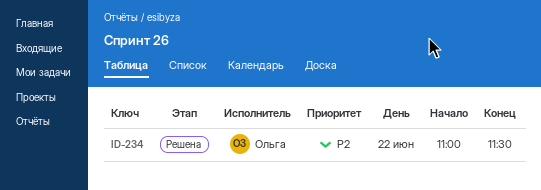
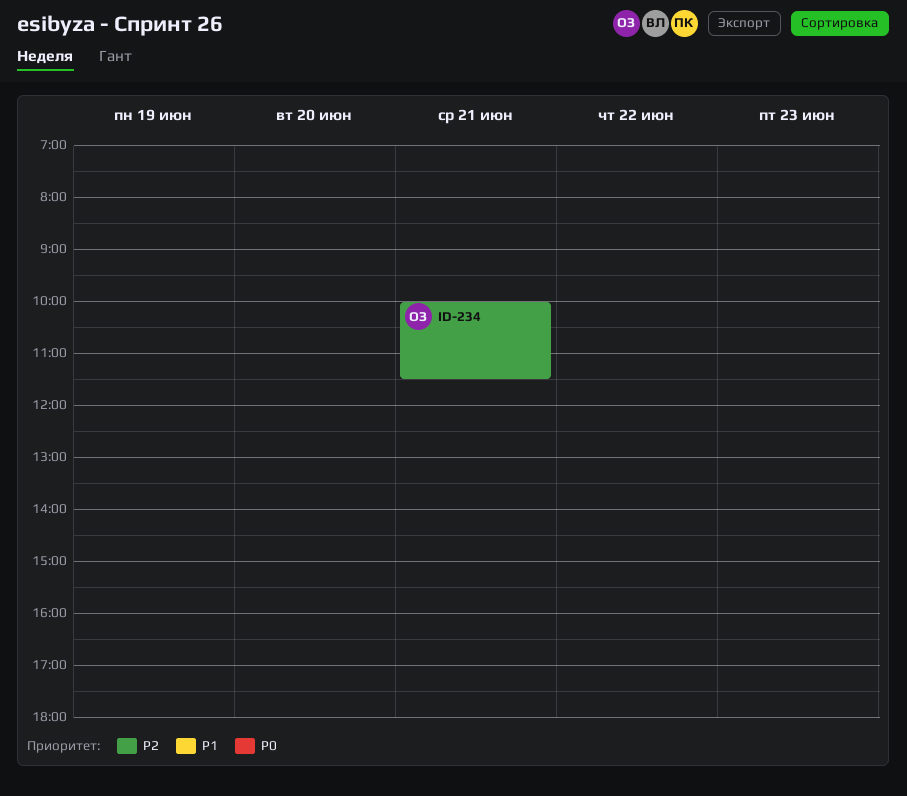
ID-234, day: Jun 22 -> Jun 21
ID-234, begins: 11:00 -> 10:00

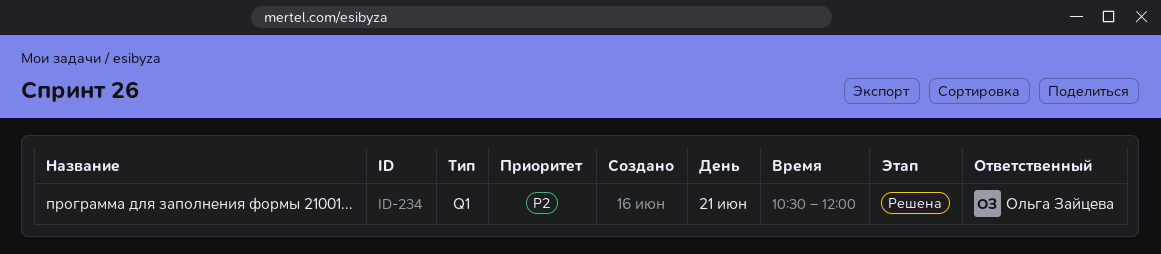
ID-234, begins: 10:00 -> 10:30
ID-234, ends: 11:30 -> 12:00

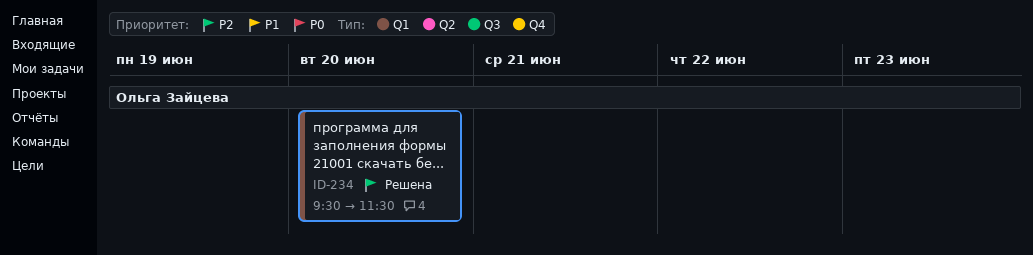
ID-234, day: Jun 21 -> Jun 20
ID-234, begins: 10:30 -> 09:30
ID-234, ends: 12:00 -> 11:30

